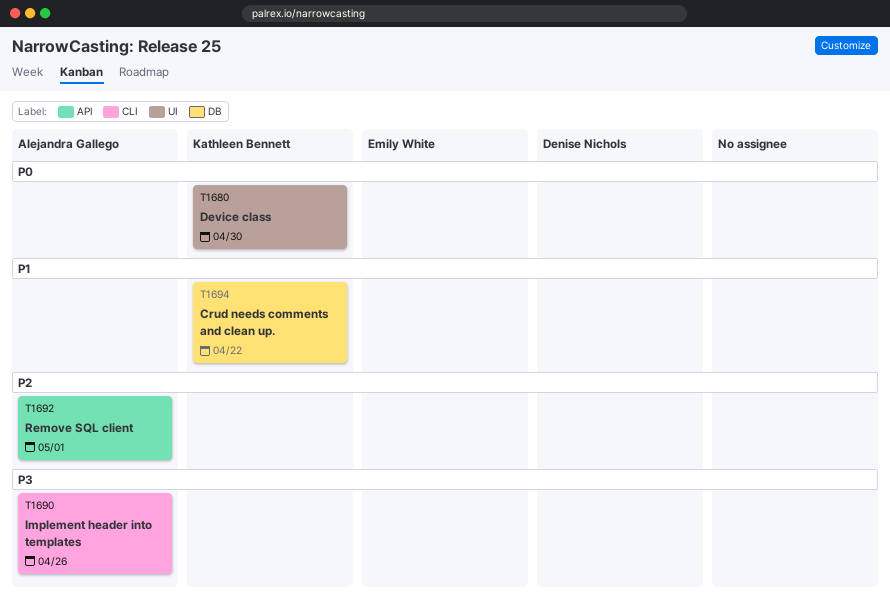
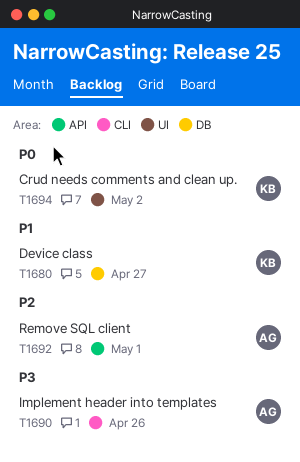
T1680, priority: P0 -> P1
T1680, label: UI -> DB
T1680, due: Apr 30 -> Apr 27
T1694, priority: P1 -> P0
T1694, label: DB -> UI
T1694, due: Apr 22 -> May 2

